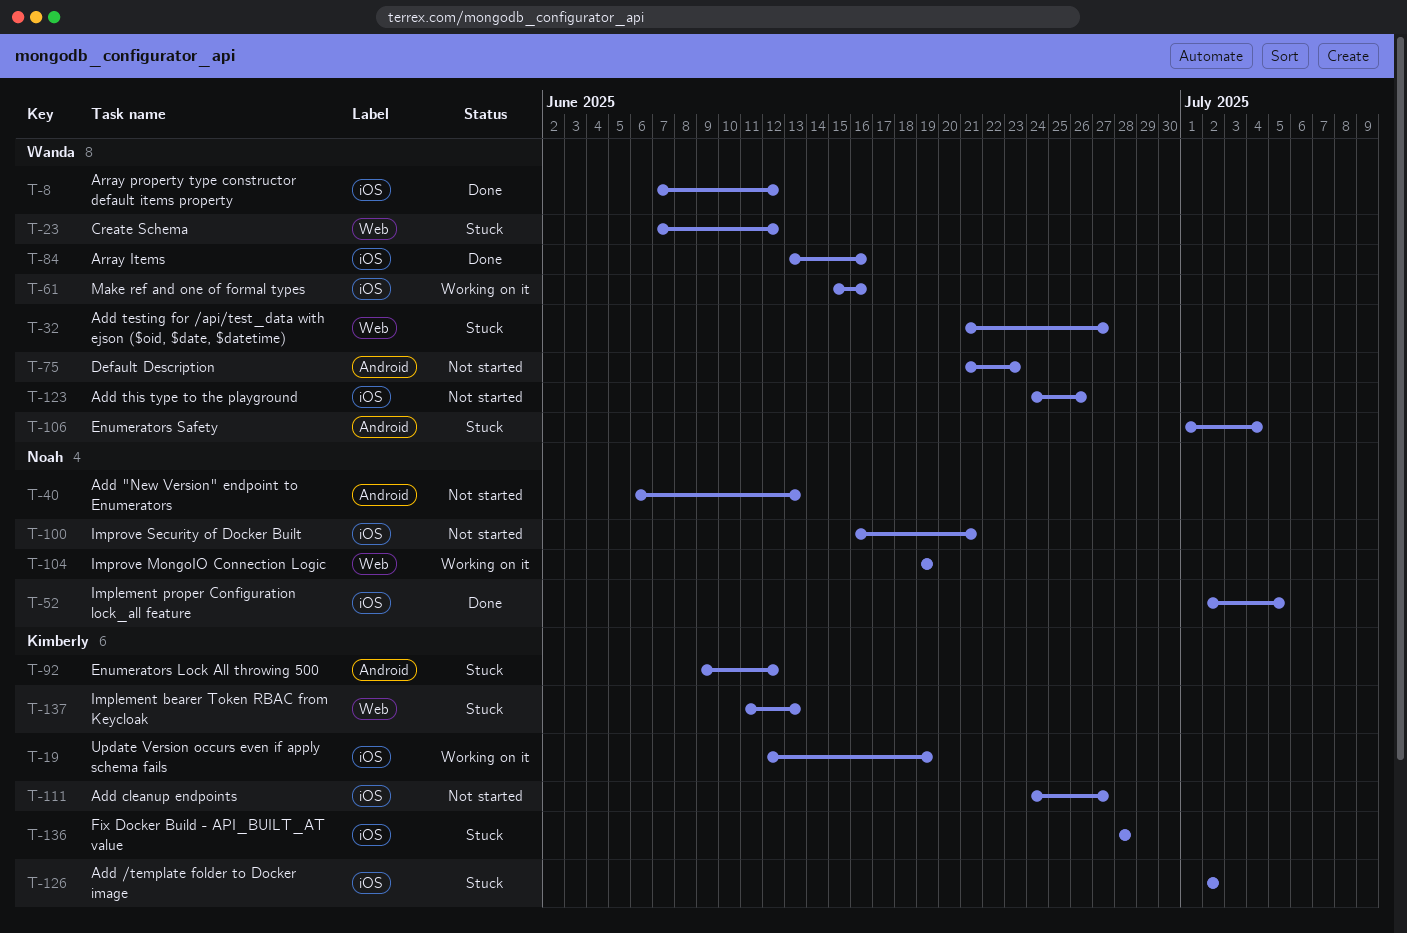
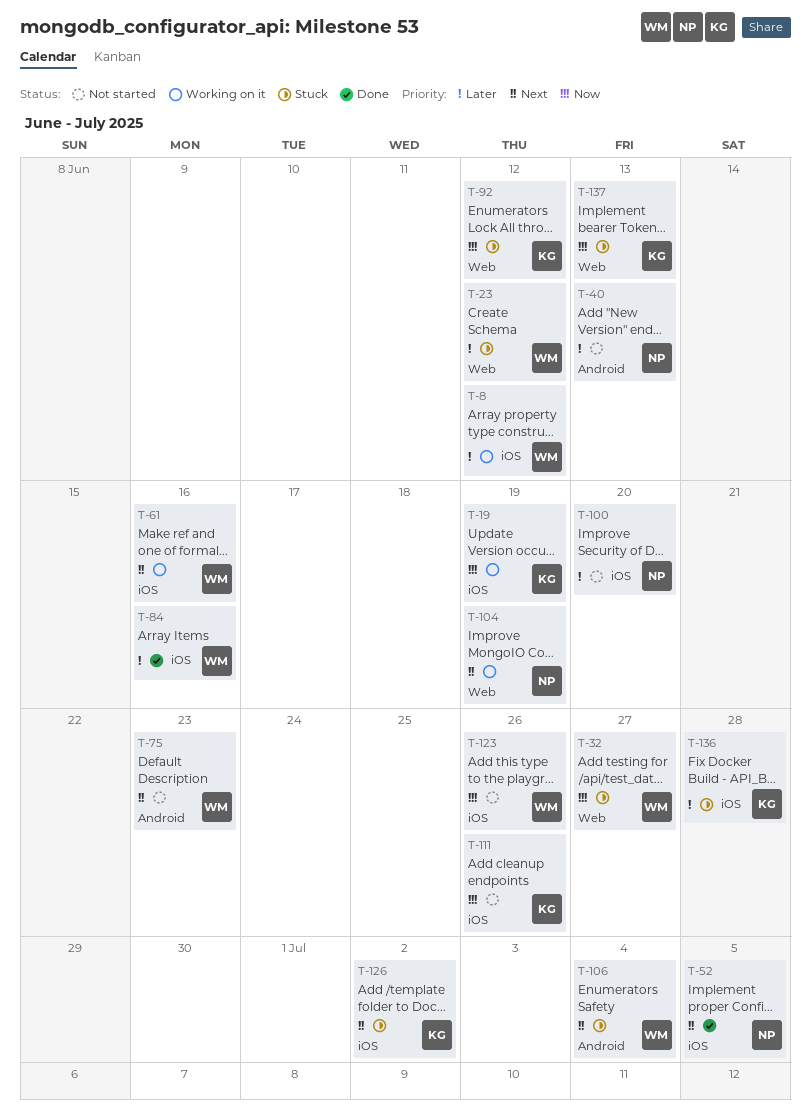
T-8, status: Done -> Working on it
T-92, label: Android -> Web
T-100, due: Jun 21 -> Jun 20
T-111, due: Jun 27 -> Jun 26

